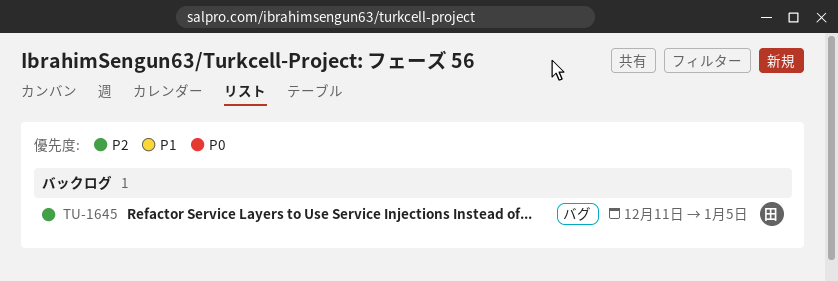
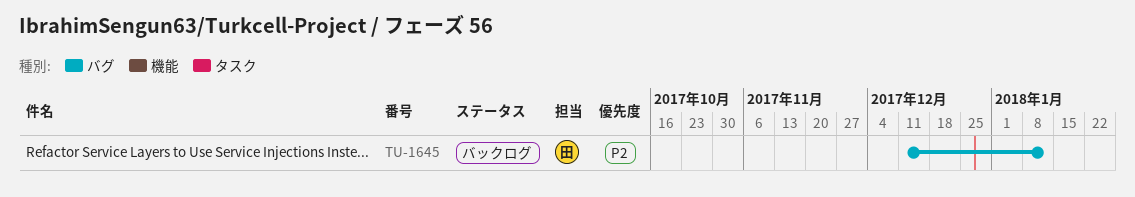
TU-1645, due: Jan 5 -> Jan 12

